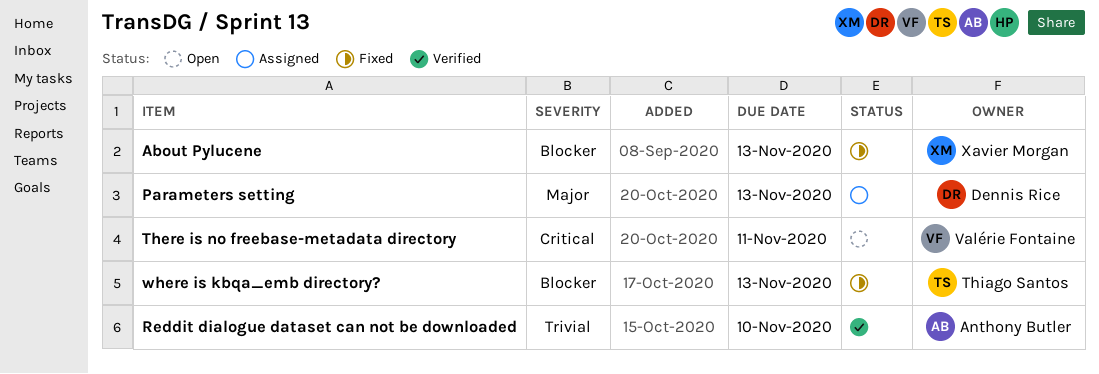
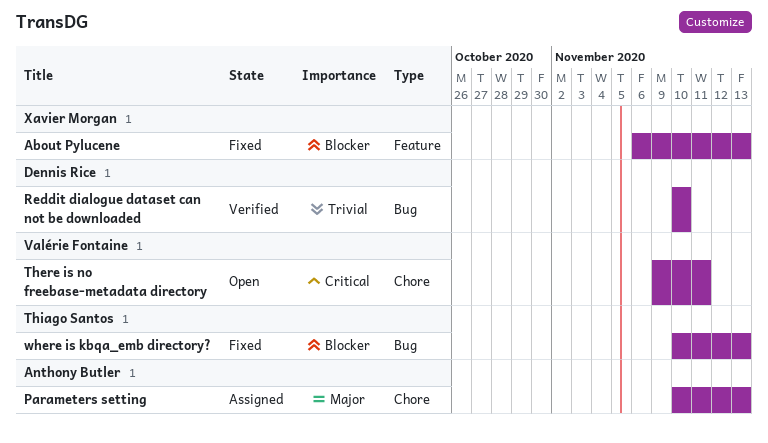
Parameters setting, owner: Dennis Rice -> Anthony Butler
Reddit dialogue dataset can not be downloaded, owner: Anthony Butler -> Dennis Rice

